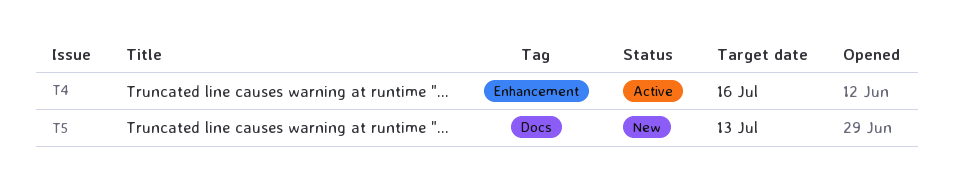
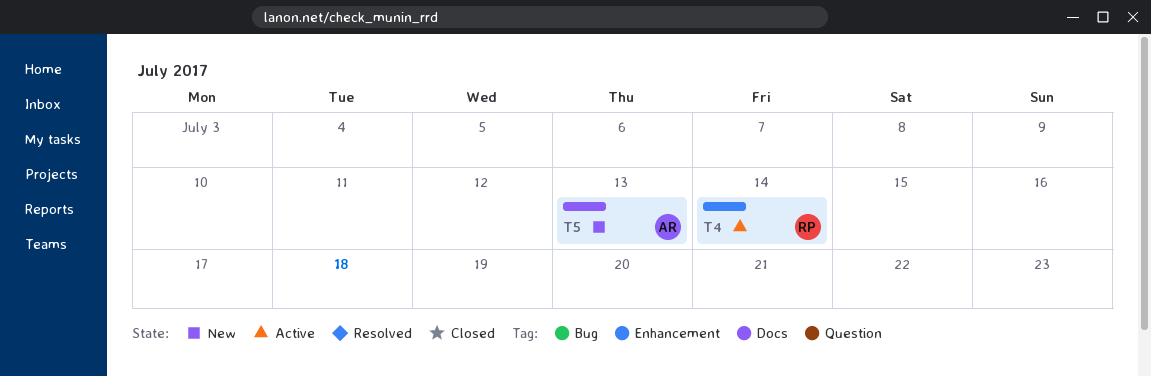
T4, due: Jul 16 -> Jul 14

